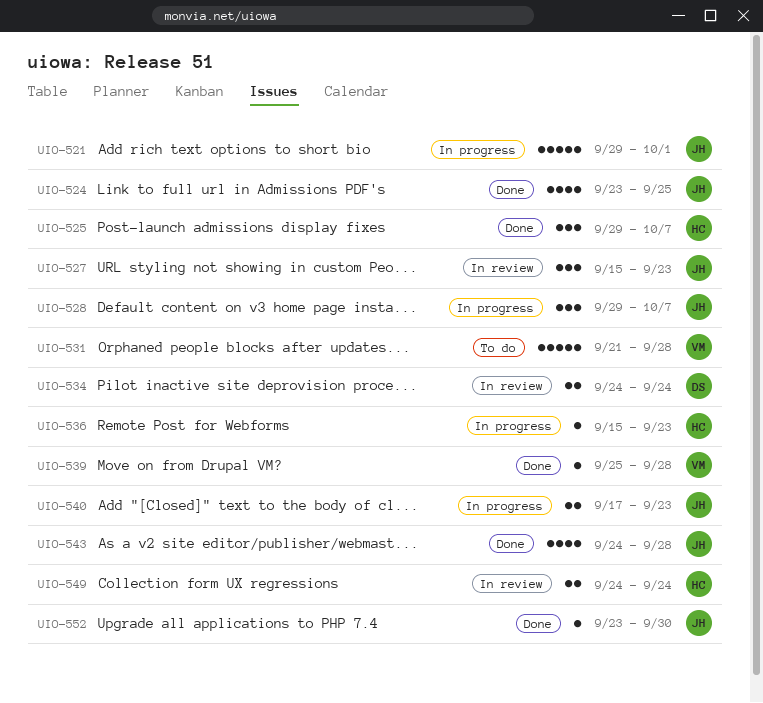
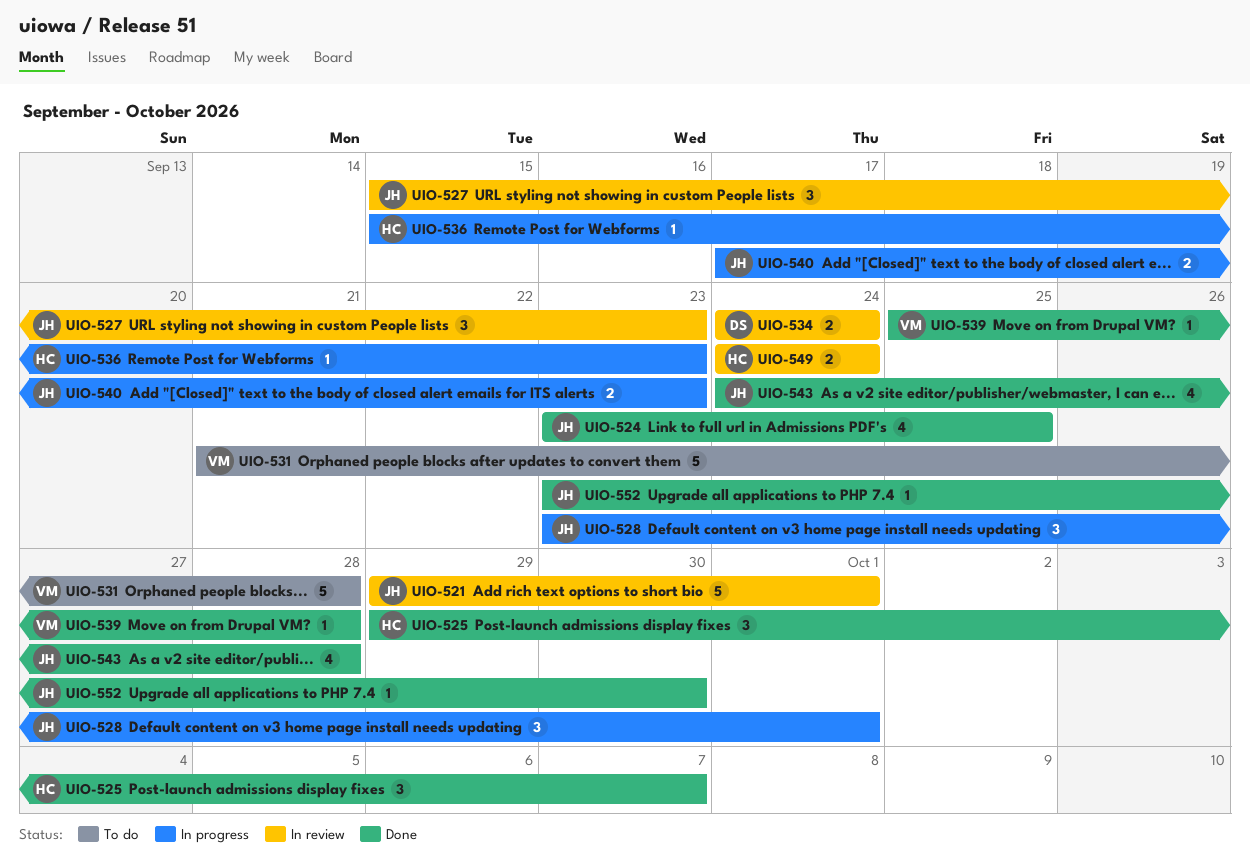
UIO-521, status: In progress -> In review
UIO-528, start: Sep 29 -> Sep 23
UIO-528, due: Oct 7 -> Oct 1

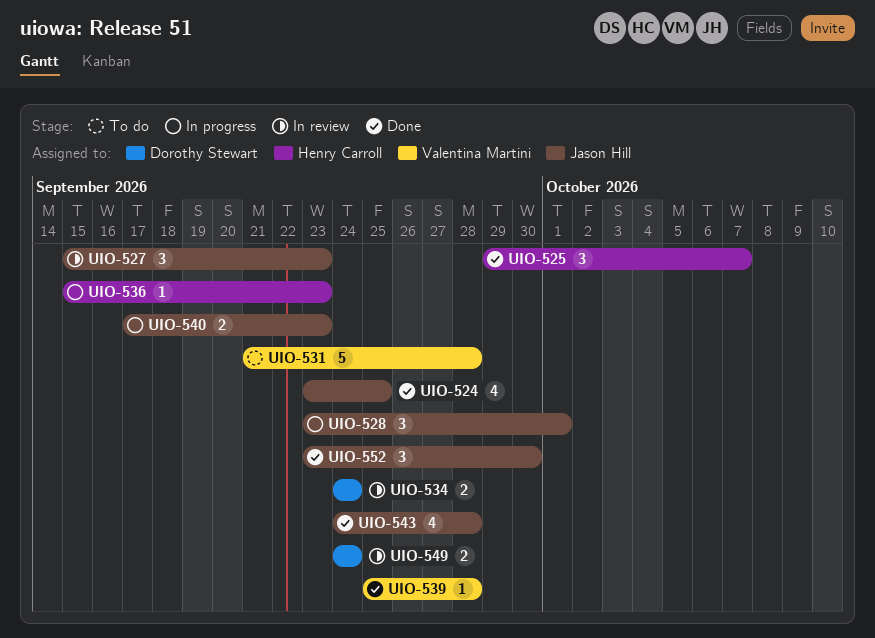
UIO-521: present -> none
UIO-549, owner: Henry Carroll -> Dorothy Stewart
UIO-552, estimate: 1 -> 3

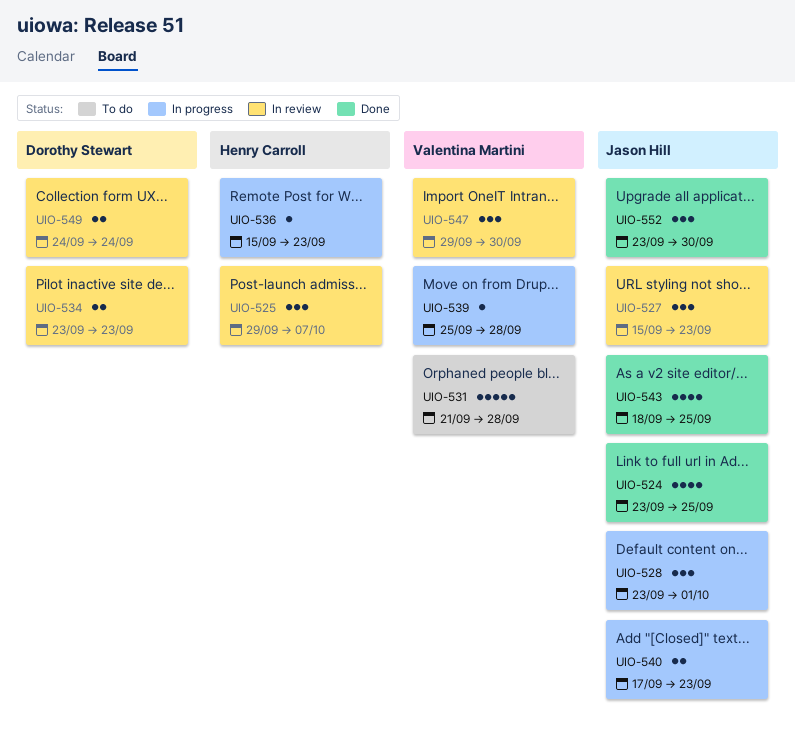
UIO-525, status: Done -> In review
UIO-534, start: Sep 24 -> Sep 23
UIO-534, due: Sep 24 -> Sep 23
UIO-539, status: Done -> In progress
UIO-543, start: Sep 24 -> Sep 18
UIO-543, due: Sep 28 -> Sep 25
UIO-547: none -> present

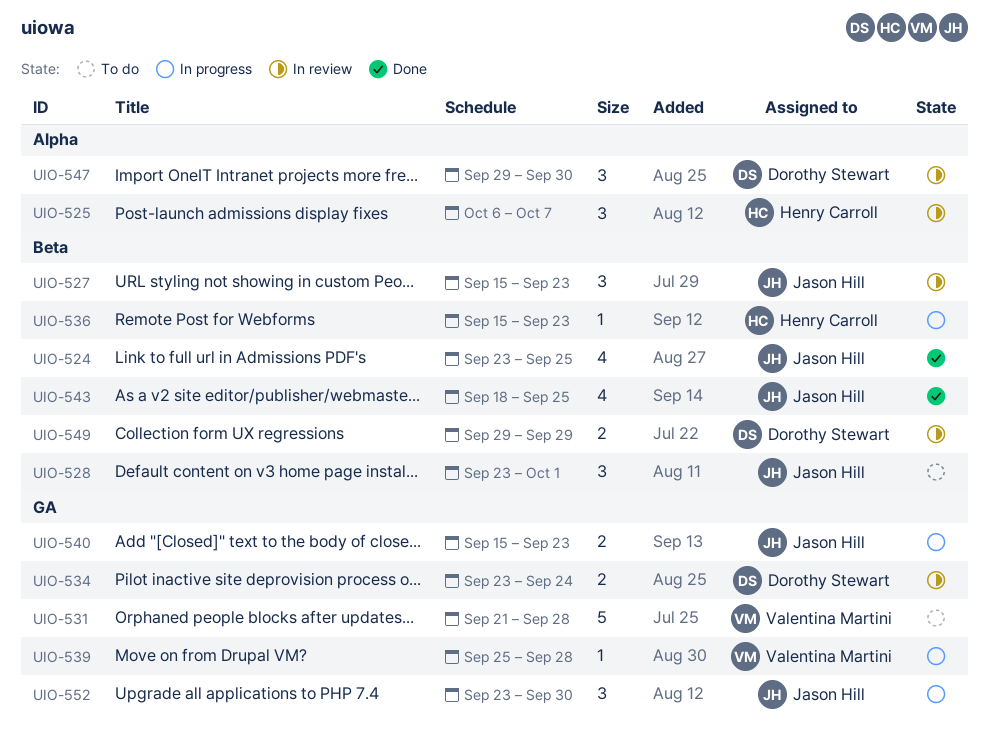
UIO-525, start: Sep 29 -> Oct 6
UIO-528, status: In progress -> To do
UIO-534, due: Sep 23 -> Sep 24
UIO-540, start: Sep 17 -> Sep 15
UIO-547, owner: Valentina Martini -> Dorothy Stewart
UIO-549, start: Sep 24 -> Sep 29
UIO-549, due: Sep 24 -> Sep 29
UIO-552, status: Done -> In progress

